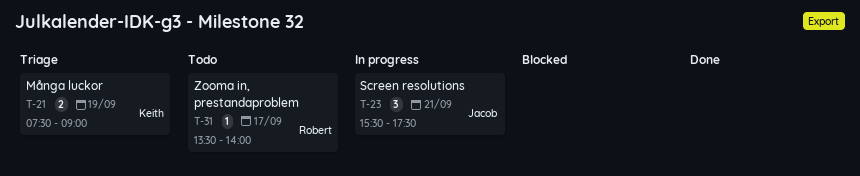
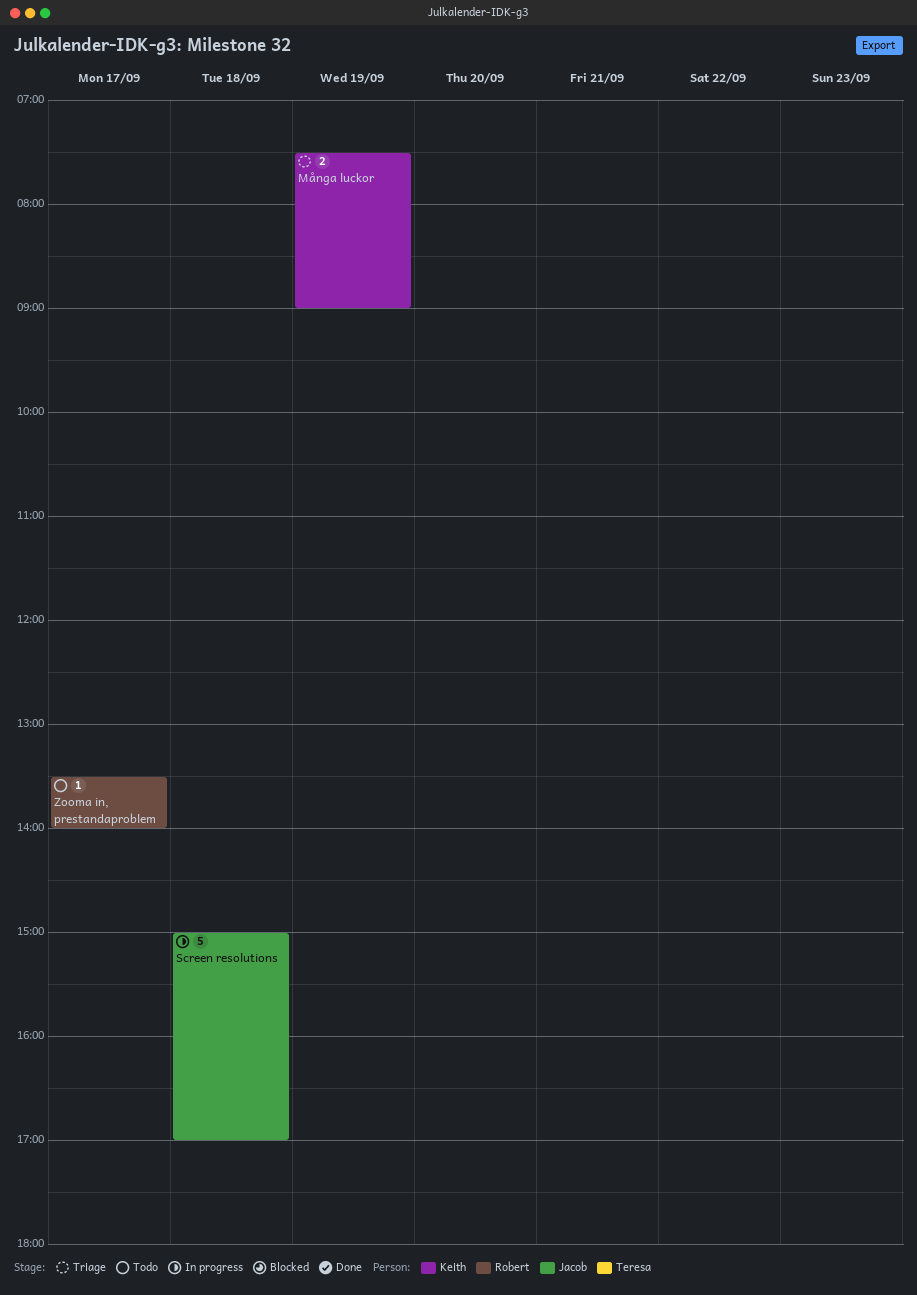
Screen resolutions, estimate: 3 -> 5
Screen resolutions, day: Sep 21 -> Sep 18
Screen resolutions, begins: 15:30 -> 15:00
Screen resolutions, ends: 17:30 -> 17:00

